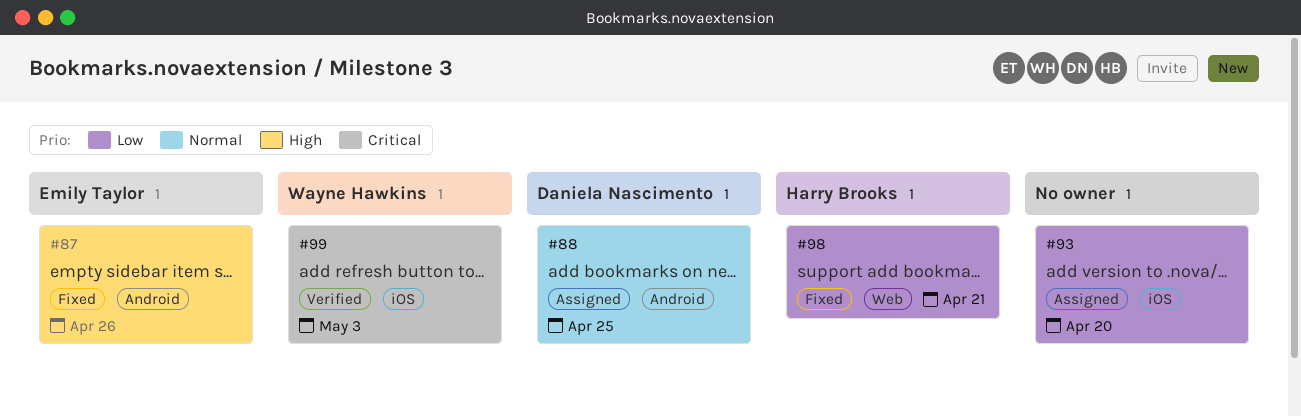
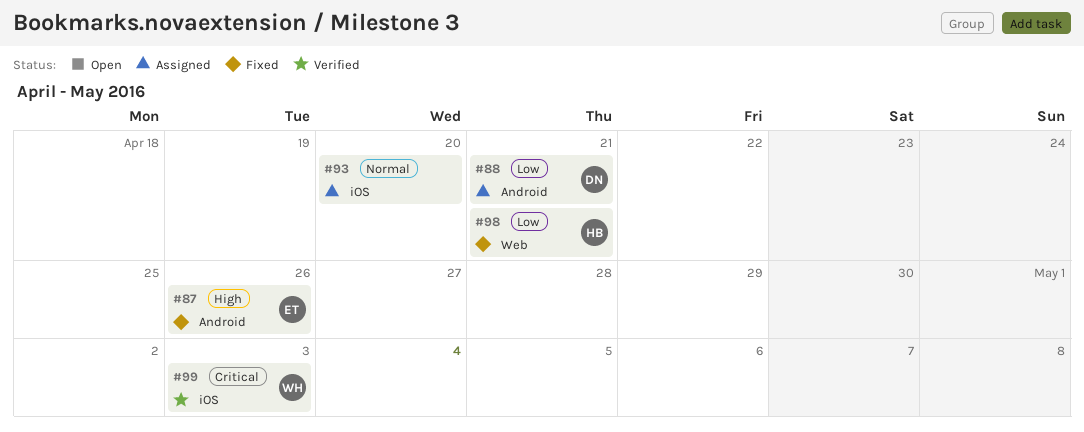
#88, priority: Normal -> Low
#88, due: Apr 25 -> Apr 21
#93, priority: Low -> Normal

